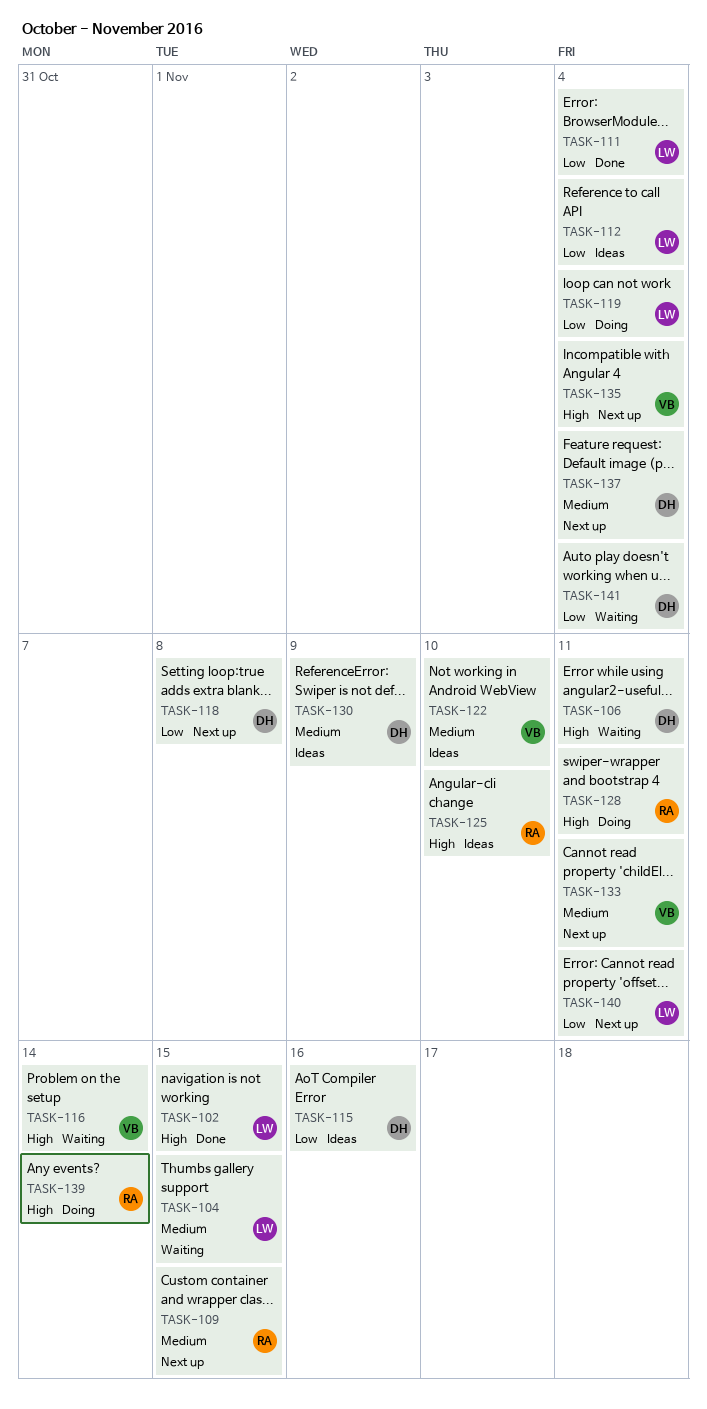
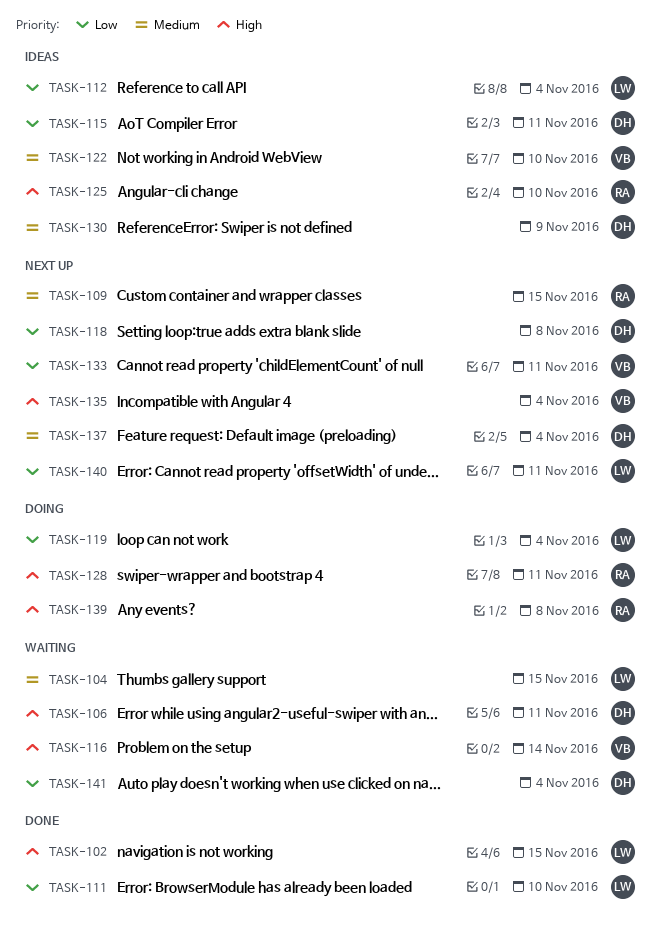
TASK-111, due: Nov 4 -> Nov 10
TASK-115, due: Nov 16 -> Nov 11
TASK-133, priority: Medium -> Low
TASK-139, due: Nov 14 -> Nov 8

